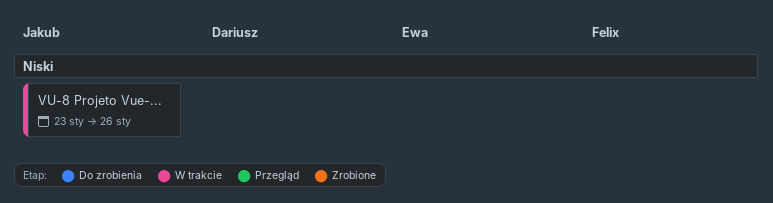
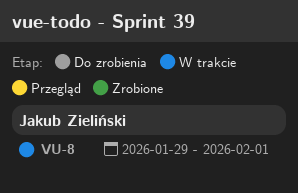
VU-8, start: Jan 23 -> Jan 29
VU-8, due: Jan 26 -> Feb 1

